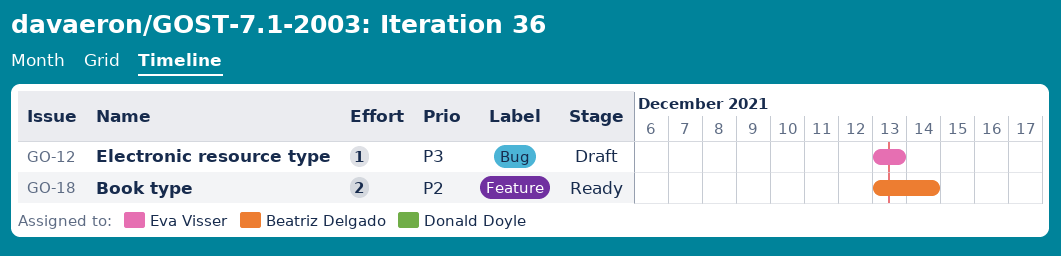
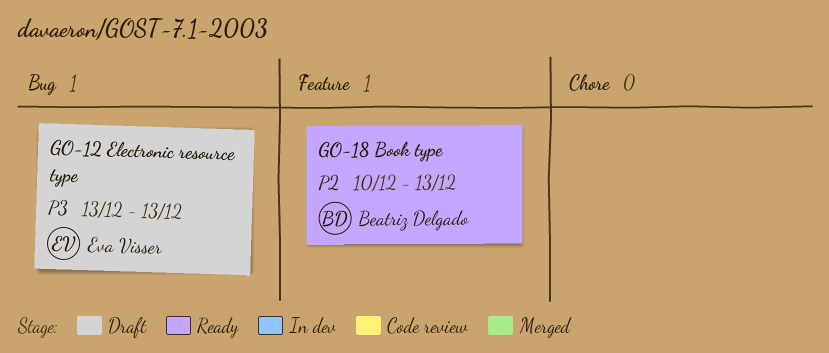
GO-18, start: Dec 13 -> Dec 10
GO-18, due: Dec 14 -> Dec 13

